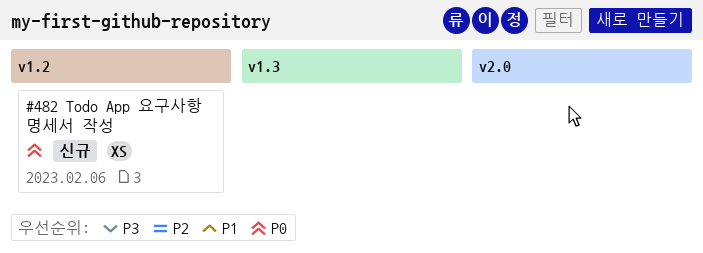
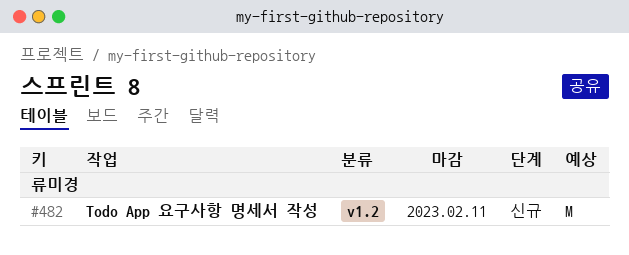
#482, estimate: XS -> M
#482, due: Feb 6 -> Feb 11

